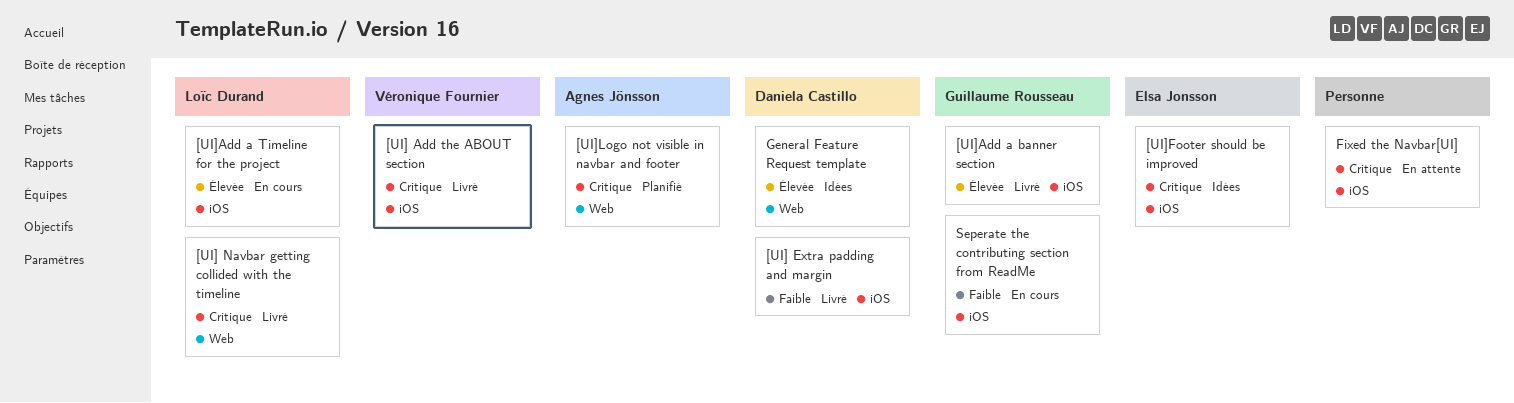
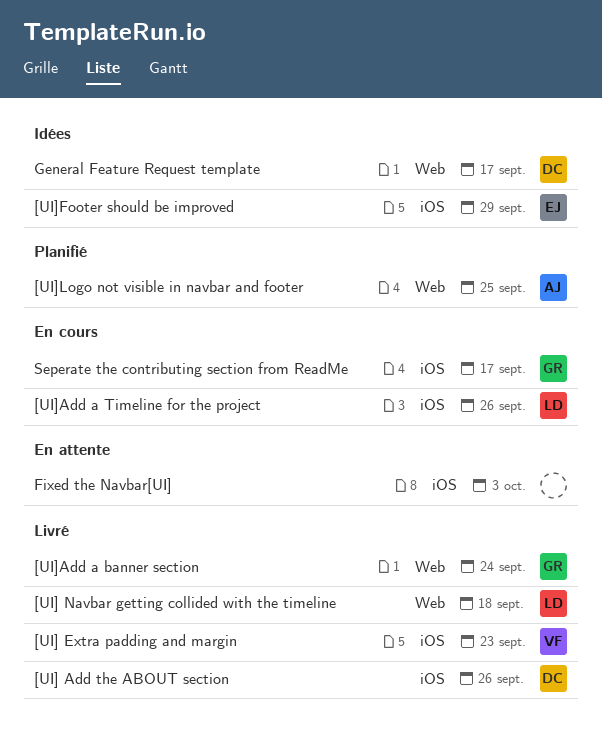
[UI] Add the ABOUT section, owner: Véronique Fournier -> Daniela Castillo
[UI] Extra padding and margin, owner: Daniela Castillo -> Véronique Fournier
[UI]Add a banner section, label: iOS -> Web

